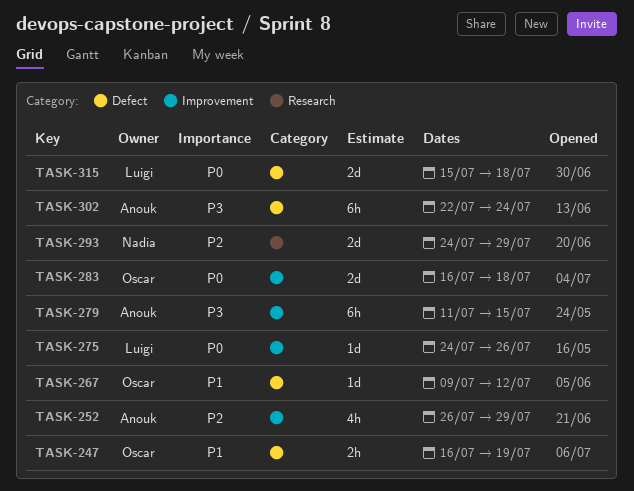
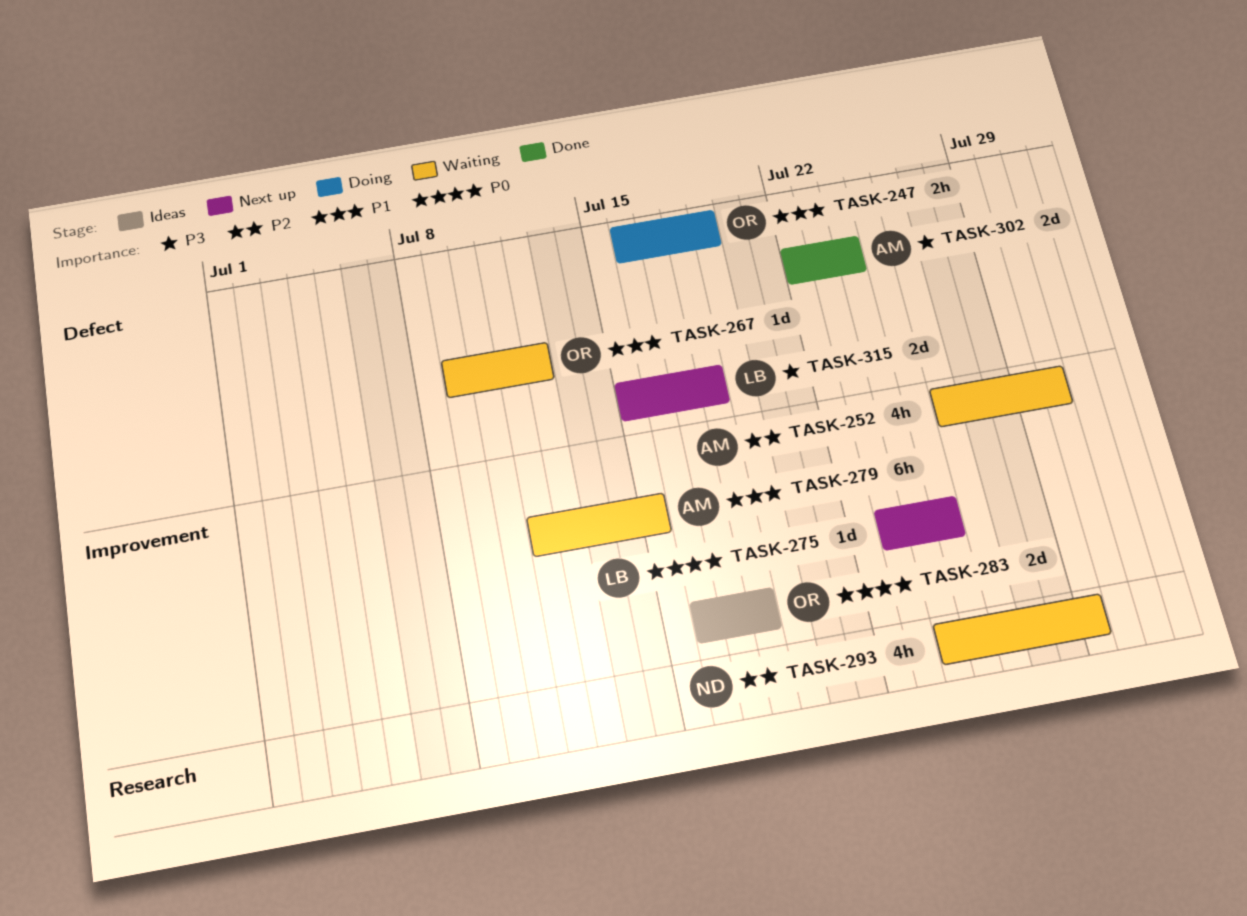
TASK-252, due: Jul 29 -> Jul 30
TASK-275, start: Jul 24 -> Jul 23
TASK-275, due: Jul 26 -> Jul 25
TASK-279, priority: P3 -> P1
TASK-293, estimate: 2d -> 4h
TASK-302, estimate: 6h -> 2d
TASK-315, priority: P0 -> P3

